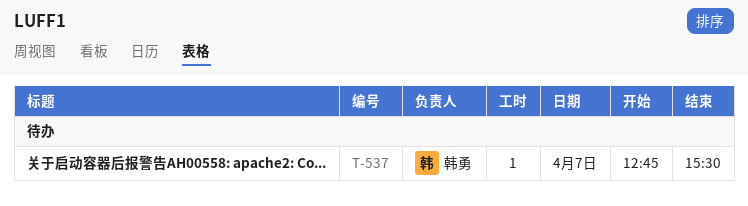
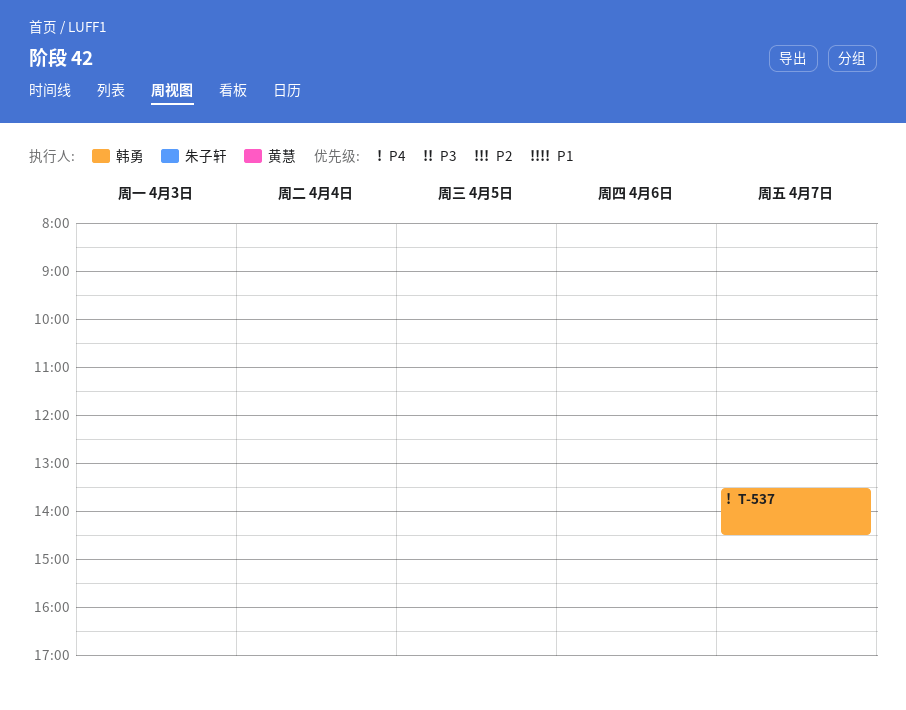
T-537, begins: 12:45 -> 13:30
T-537, ends: 15:30 -> 14:30

